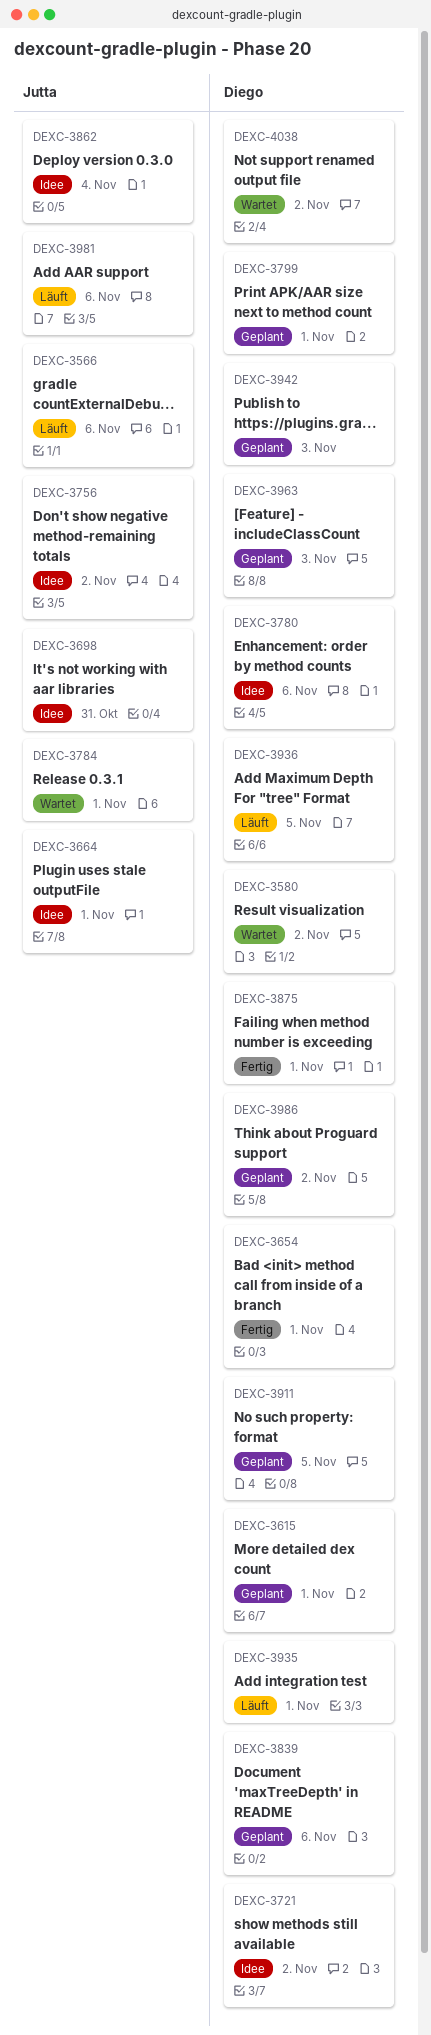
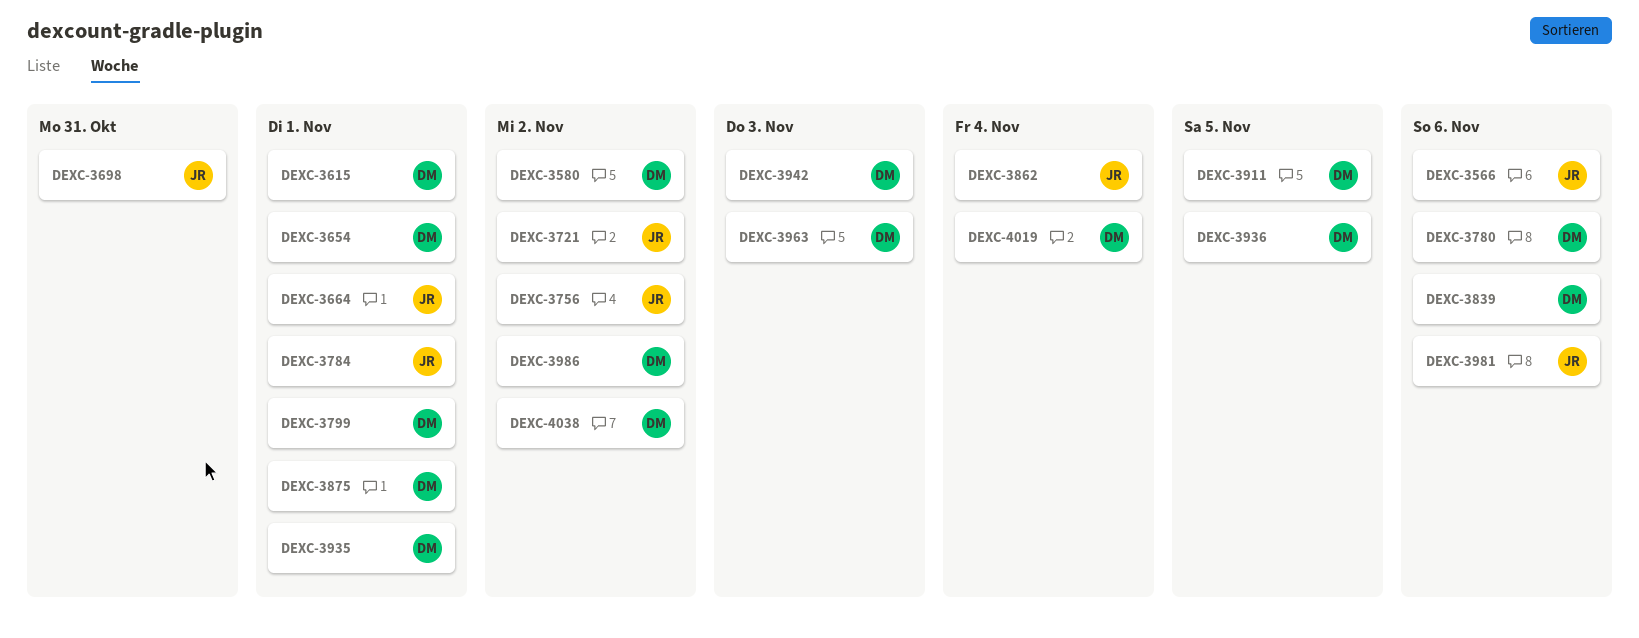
DEXC-3721, owner: Diego -> Jutta
DEXC-4019: none -> present

